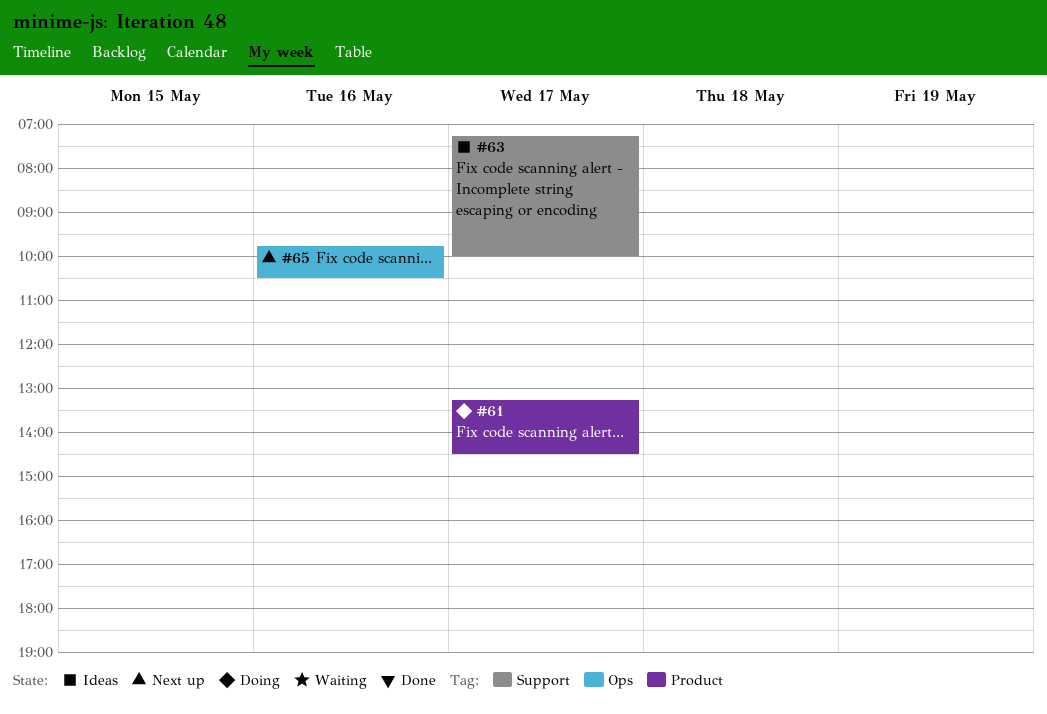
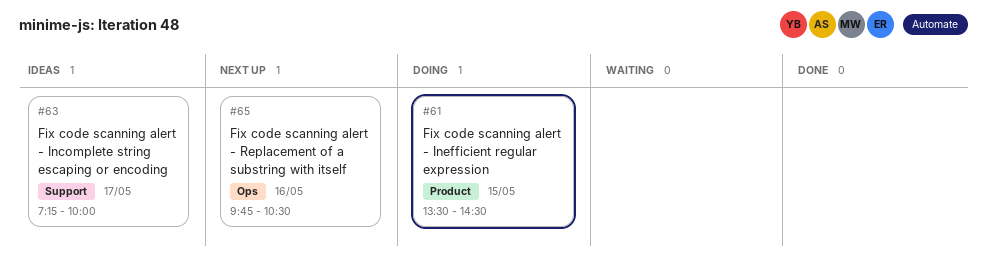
#61, day: May 17 -> May 15
#61, begins: 13:15 -> 13:30

